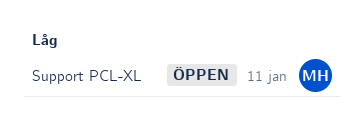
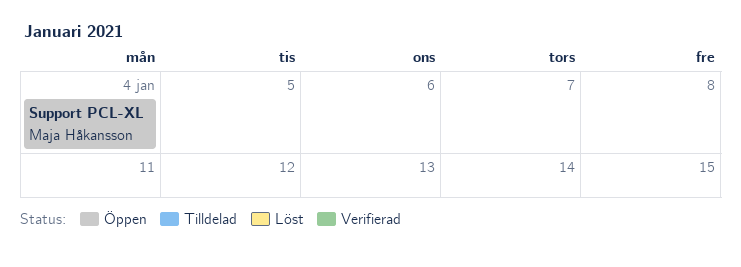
Support PCL-XL, due: Jan 11 -> Jan 4

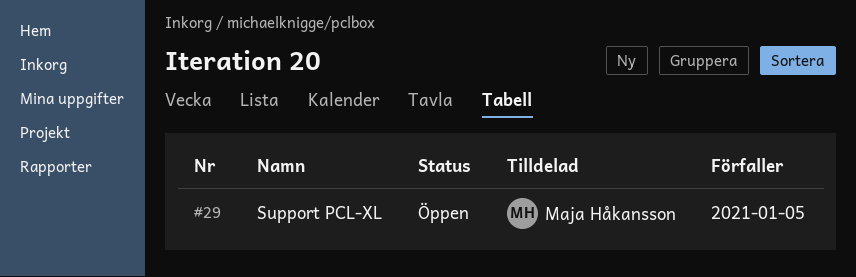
Support PCL-XL, due: Jan 4 -> Jan 5

